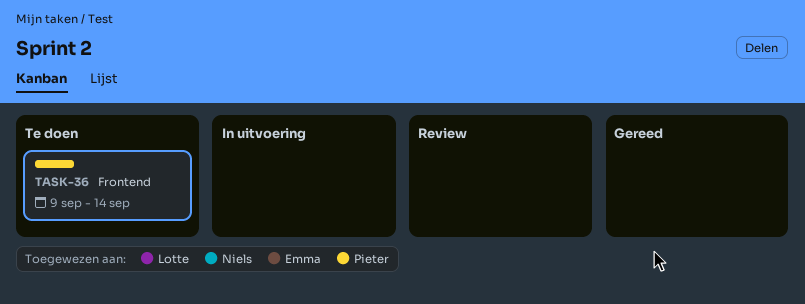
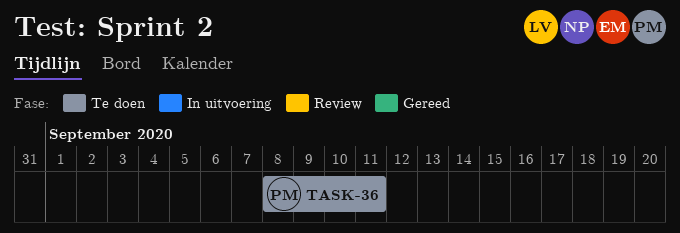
TASK-36, start: Sep 9 -> Sep 8
TASK-36, due: Sep 14 -> Sep 11

